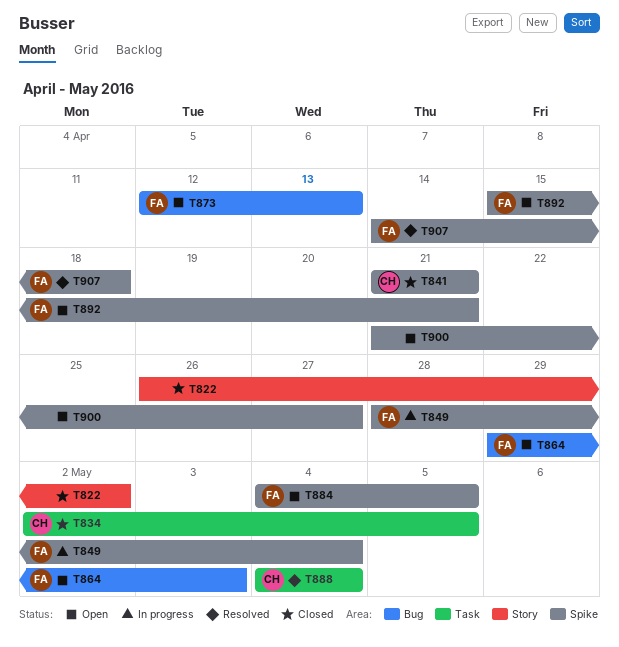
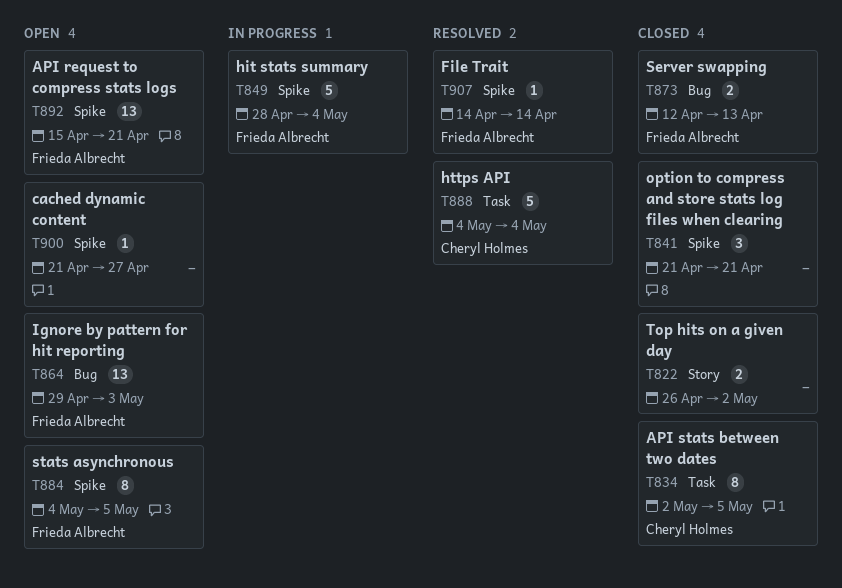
T841, owner: Cheryl Holmes -> none
T873, status: Open -> Closed
T907, due: Apr 18 -> Apr 14

